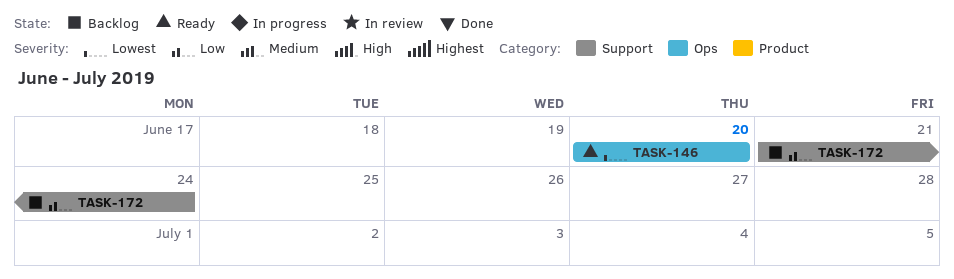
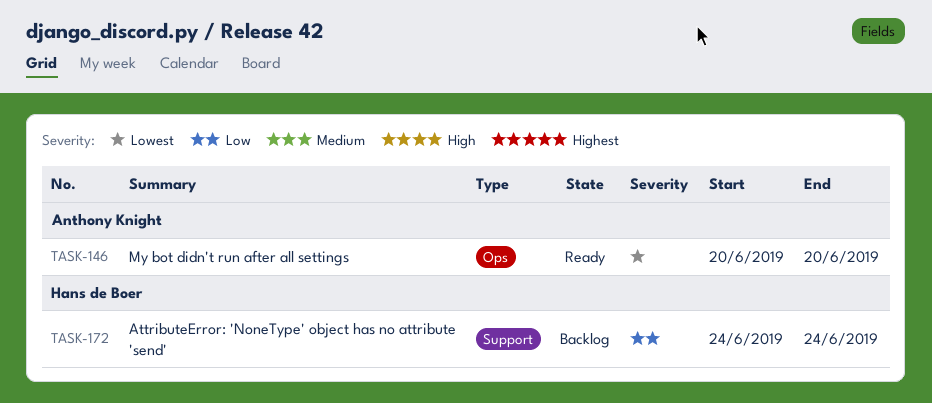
TASK-172, start: Jun 21 -> Jun 24

